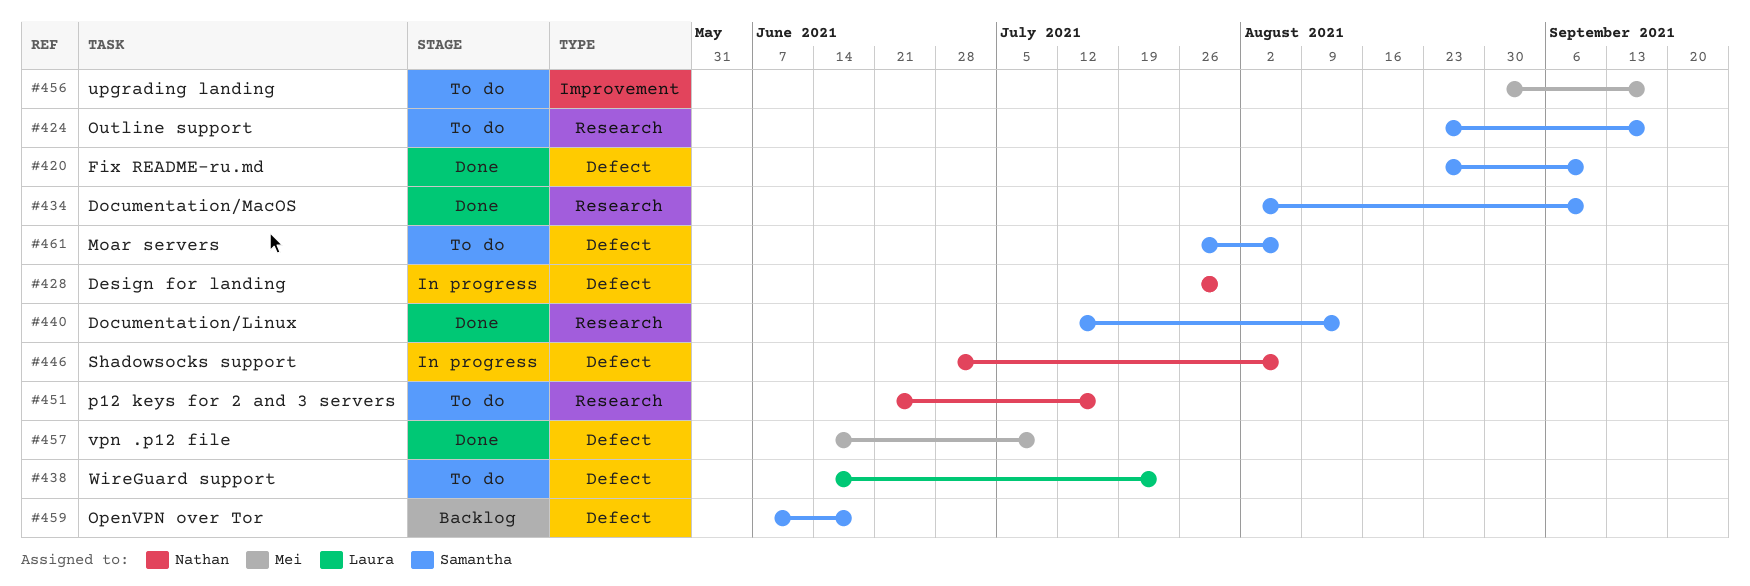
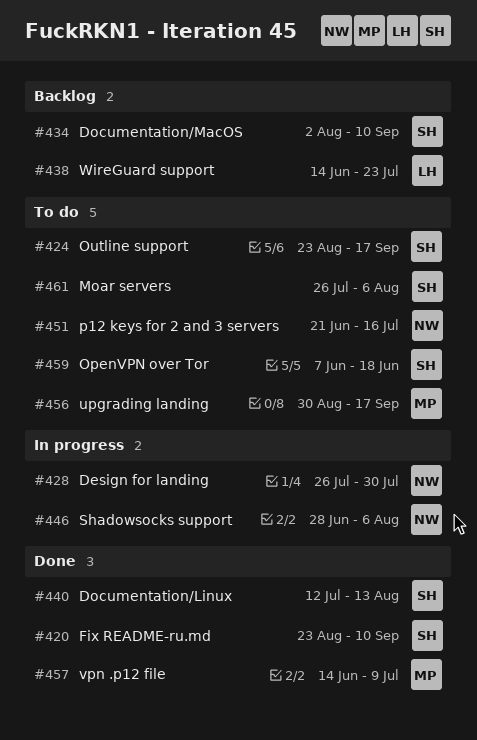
#434, status: Done -> Backlog
#438, status: To do -> Backlog
#459, status: Backlog -> To do

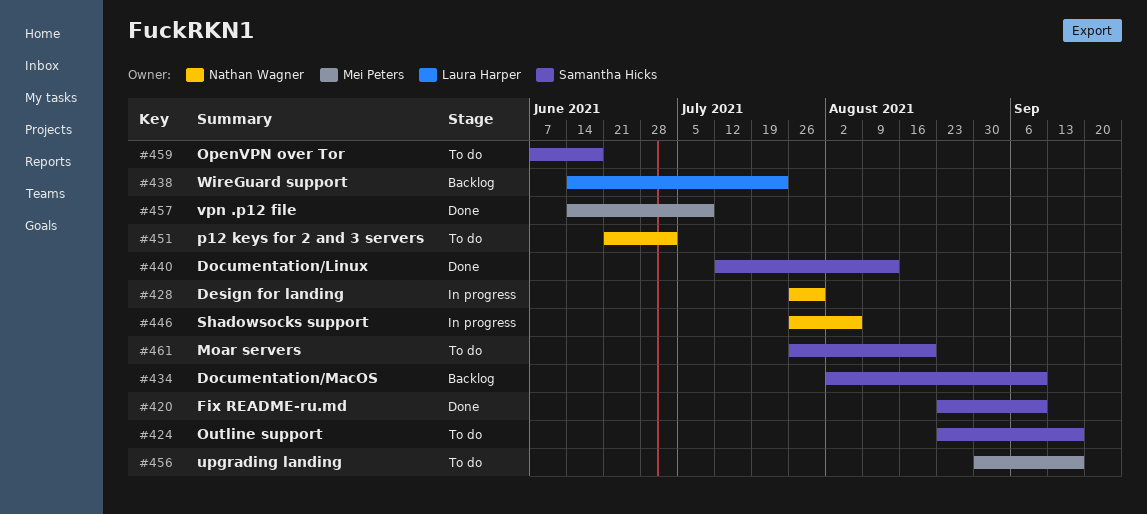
#446, start: Jun 28 -> Jul 26
#451, due: Jul 16 -> Jul 2
#461, due: Aug 6 -> Aug 20

